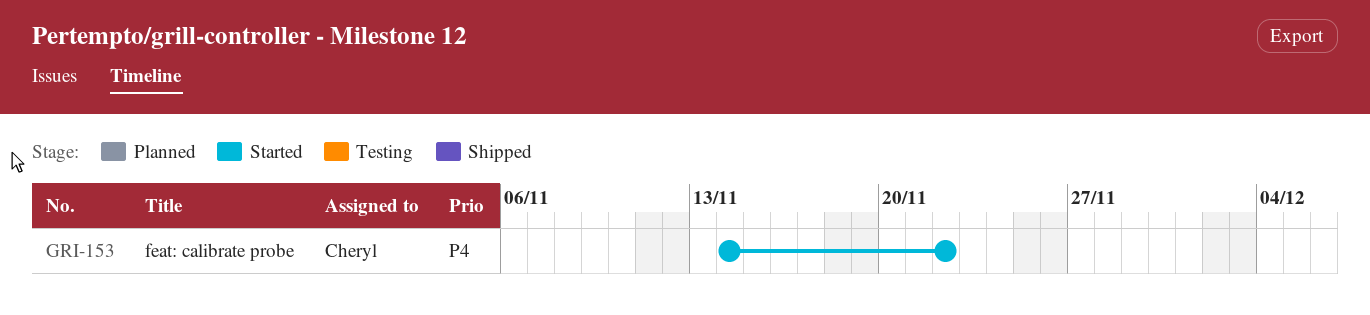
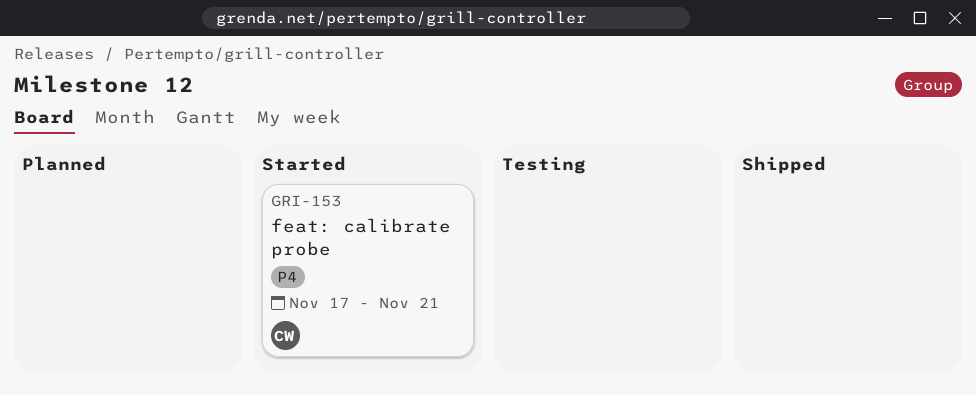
GRI-153, start: Nov 14 -> Nov 17
GRI-153, due: Nov 22 -> Nov 21

